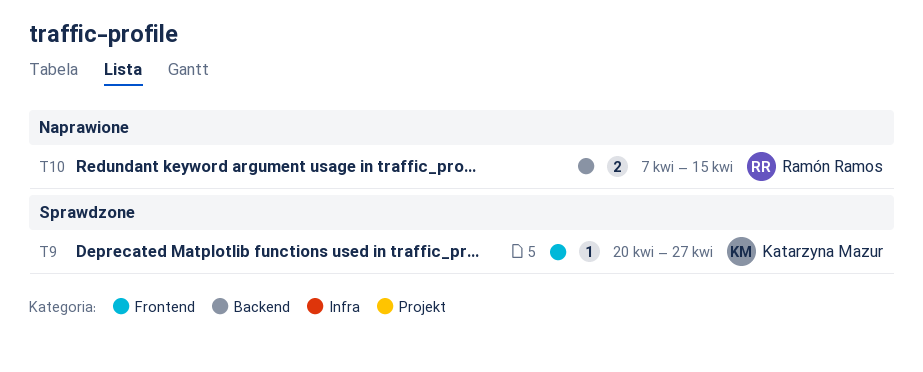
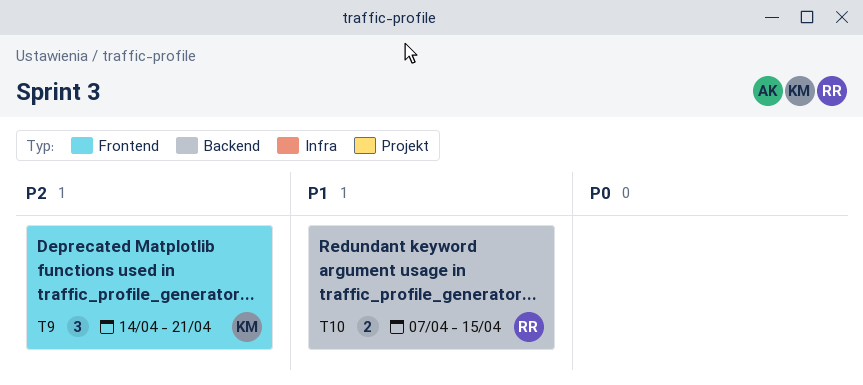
T9, estimate: 1 -> 3
T9, start: Apr 20 -> Apr 14
T9, due: Apr 27 -> Apr 21

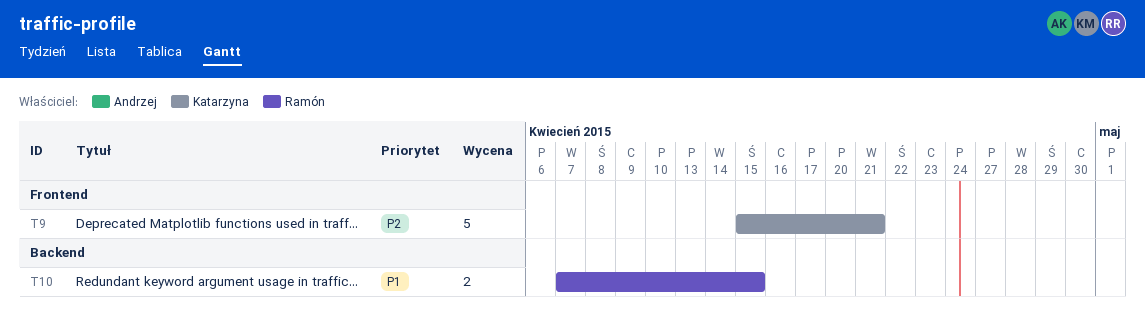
T9, estimate: 3 -> 5
T9, start: Apr 14 -> Apr 15

